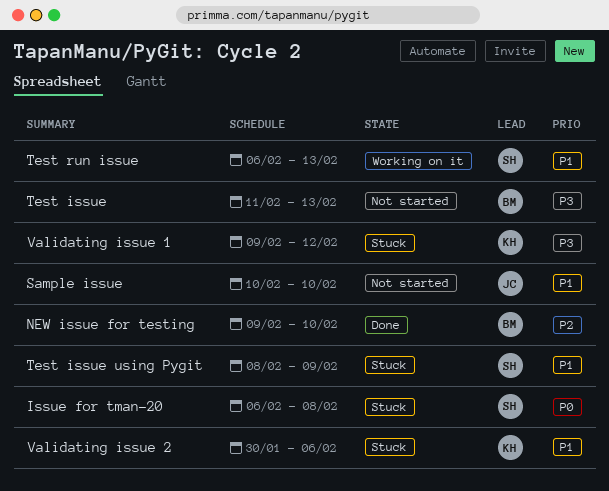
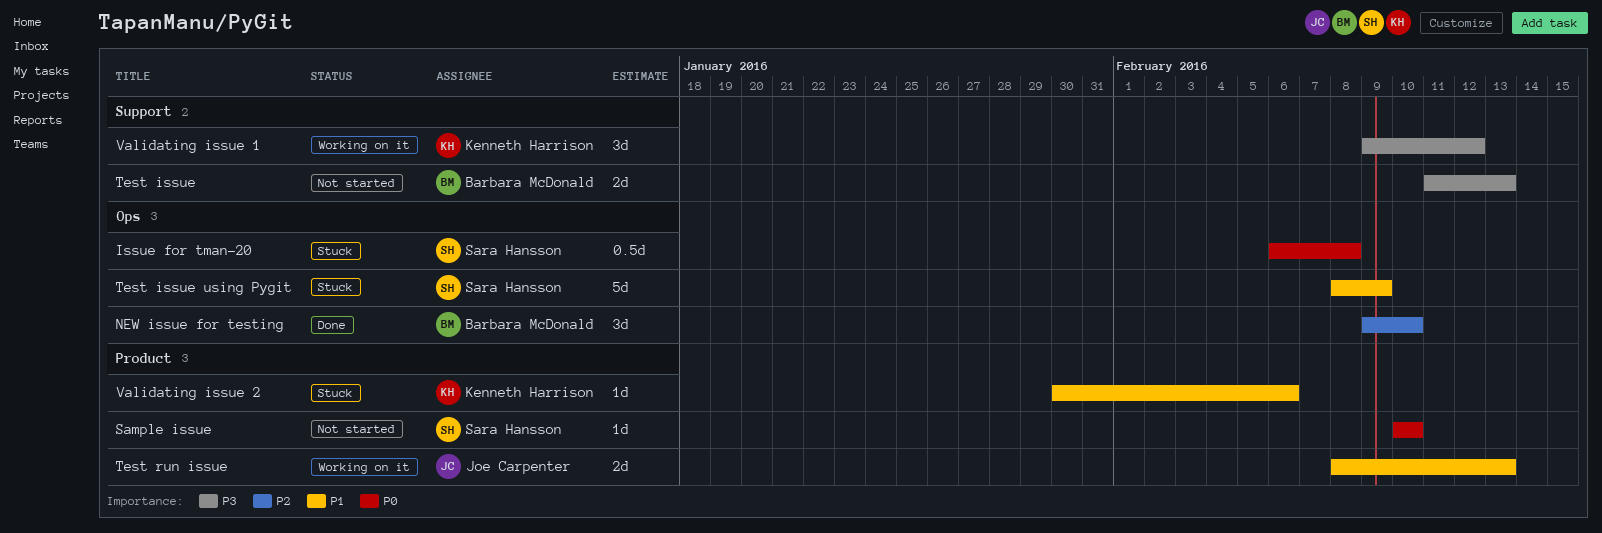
Sample issue, owner: Joe Carpenter -> Sara Hansson
Sample issue, priority: P1 -> P0
Test run issue, owner: Sara Hansson -> Joe Carpenter
Test run issue, start: Feb 6 -> Feb 8
Validating issue 1, status: Stuck -> Working on it

